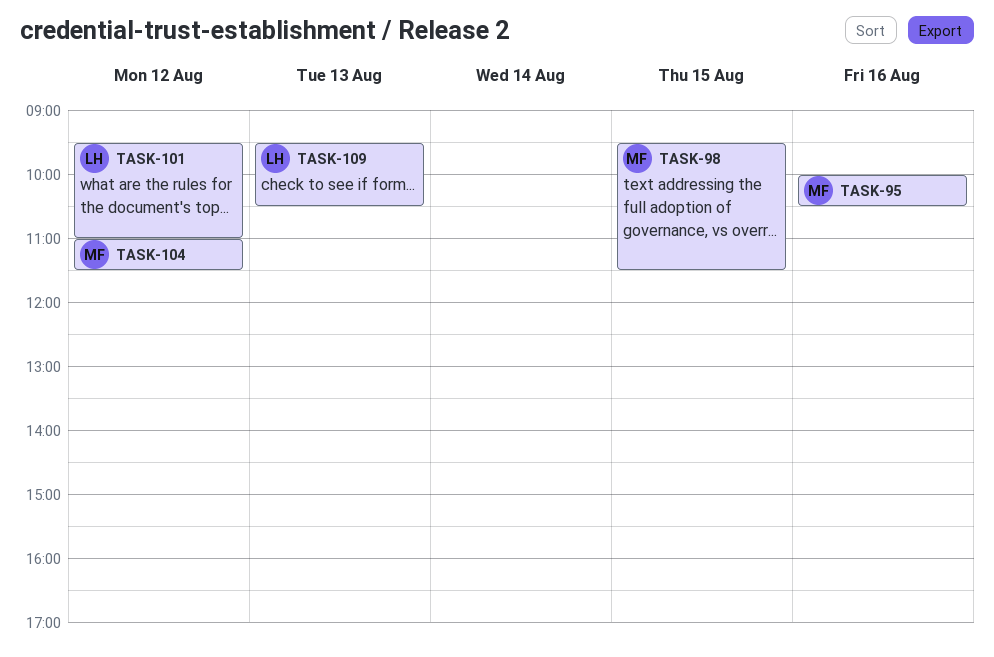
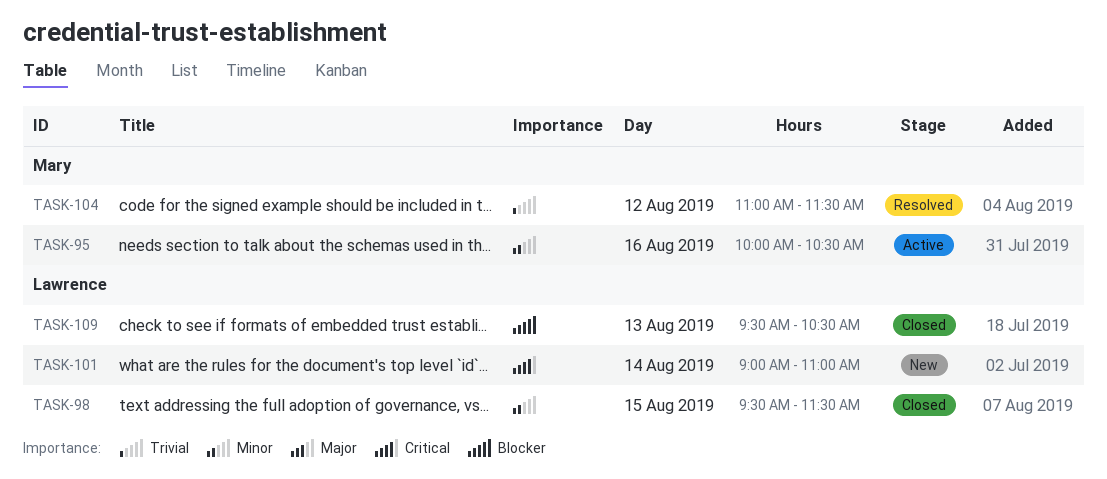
TASK-98, owner: Mary -> Lawrence
TASK-101, day: Aug 12 -> Aug 14
TASK-101, begins: 09:30 -> 09:00

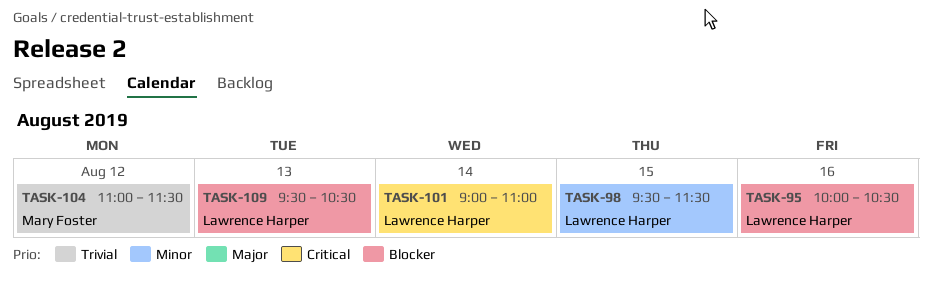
TASK-95, owner: Mary Foster -> Lawrence Harper
TASK-95, priority: Minor -> Blocker

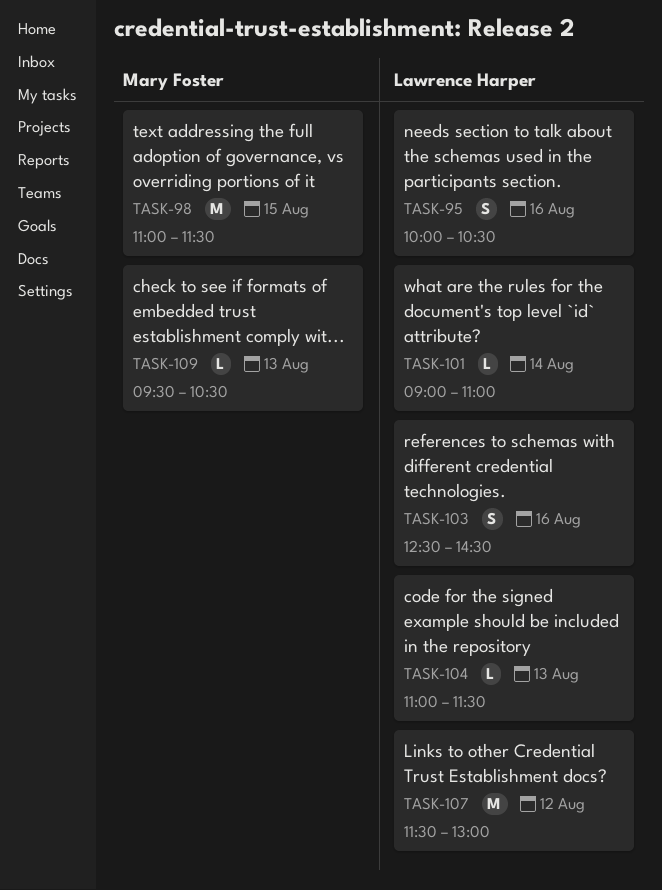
TASK-98, owner: Lawrence Harper -> Mary Foster
TASK-98, begins: 09:30 -> 11:00
TASK-103: none -> present
TASK-104, owner: Mary Foster -> Lawrence Harper
TASK-104, day: Aug 12 -> Aug 13
TASK-107: none -> present
TASK-109, owner: Lawrence Harper -> Mary Foster

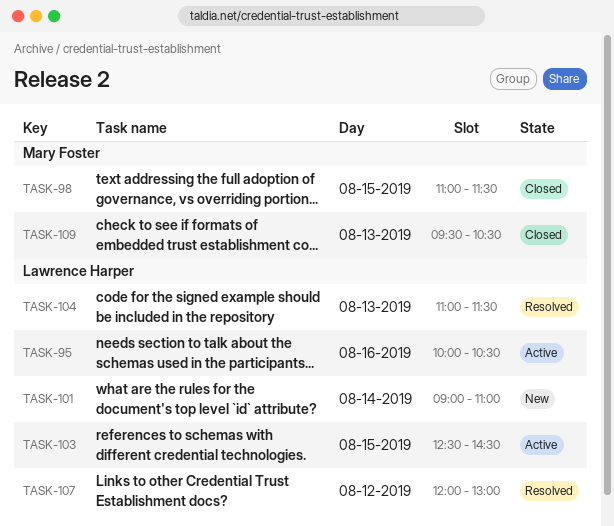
TASK-103, day: Aug 16 -> Aug 15
TASK-107, begins: 11:30 -> 12:00

